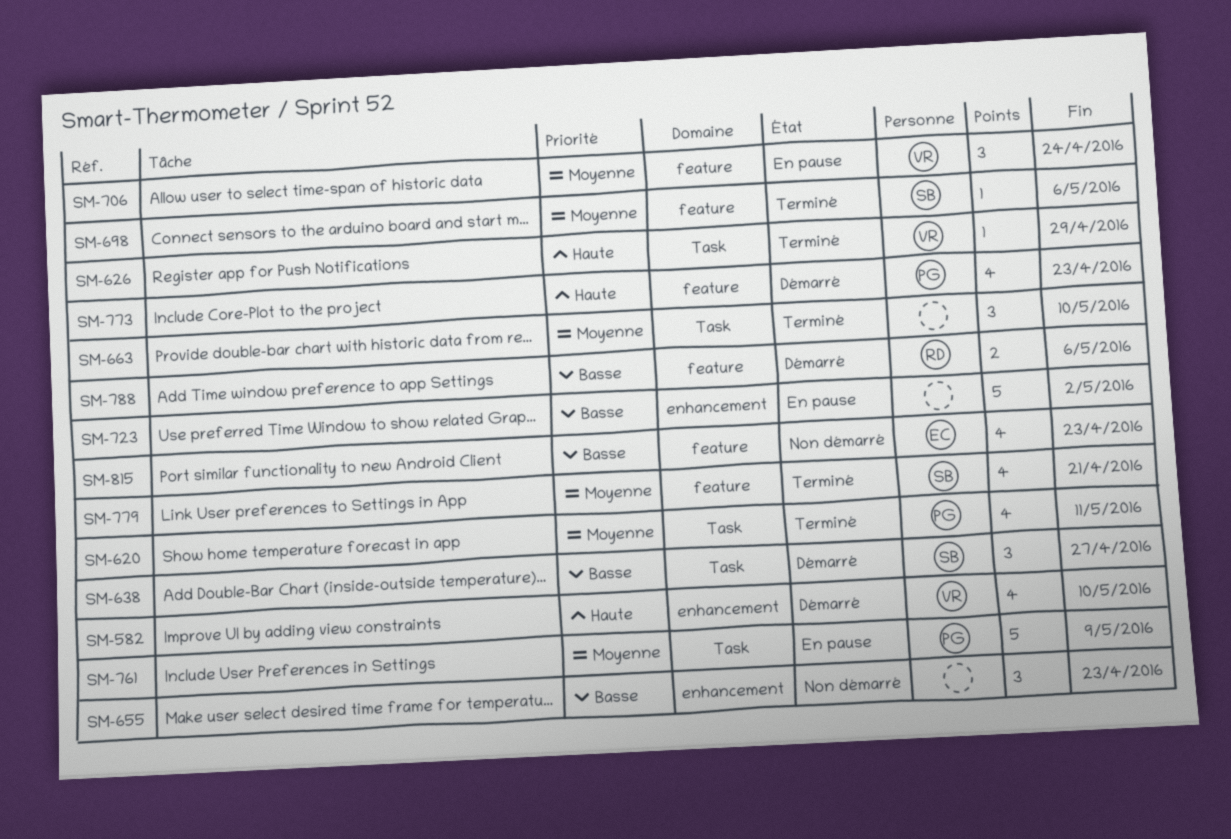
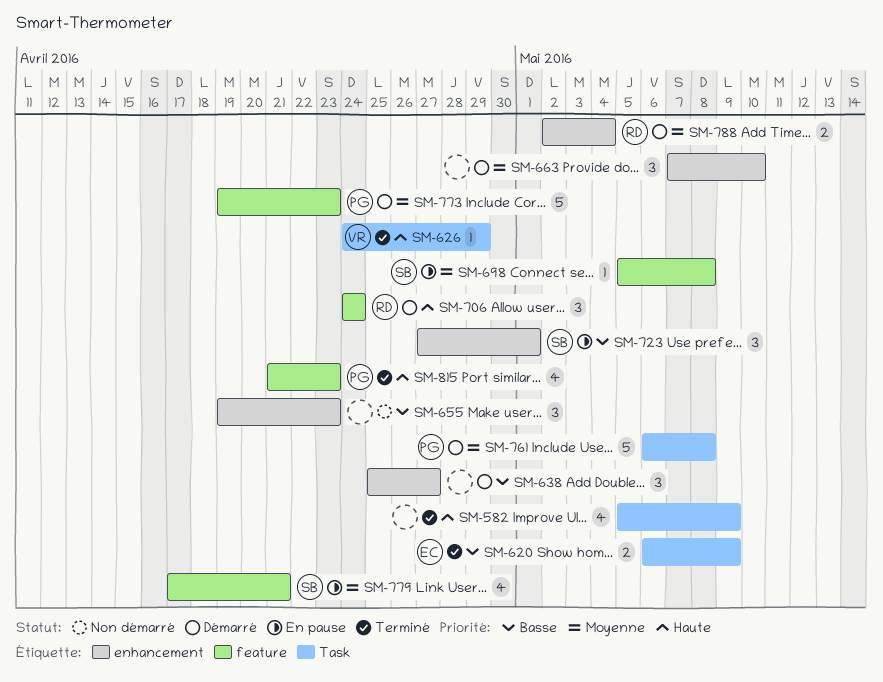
SM-582, status: Démarré -> Terminé
SM-582, owner: VR -> none
SM-582, label: enhancement -> Task
SM-582, due: May 10 -> May 9
SM-620, owner: PG -> EC
SM-620, priority: Moyenne -> Basse
SM-620, estimate: 4 -> 2
SM-620, due: May 11 -> May 9
SM-638, owner: SB -> none
SM-638, label: Task -> enhancement
SM-663, status: Terminé -> Démarré
SM-663, label: Task -> enhancement
SM-698, status: Terminé -> En pause
SM-698, due: May 6 -> May 8
SM-706, status: En pause -> Démarré
SM-706, owner: VR -> RD
SM-706, priority: Moyenne -> Haute
SM-723, owner: none -> SB
SM-723, estimate: 5 -> 3
SM-723, due: May 2 -> May 1
SM-761, status: En pause -> Démarré
SM-761, due: May 9 -> May 8
SM-773, priority: Haute -> Moyenne
SM-773, estimate: 4 -> 5
SM-779, status: Terminé -> En pause
SM-788, priority: Basse -> Moyenne
SM-788, label: feature -> enhancement
SM-788, due: May 6 -> May 4
SM-815, status: Non démarré -> Terminé
SM-815, owner: EC -> PG
SM-815, priority: Basse -> Haute

